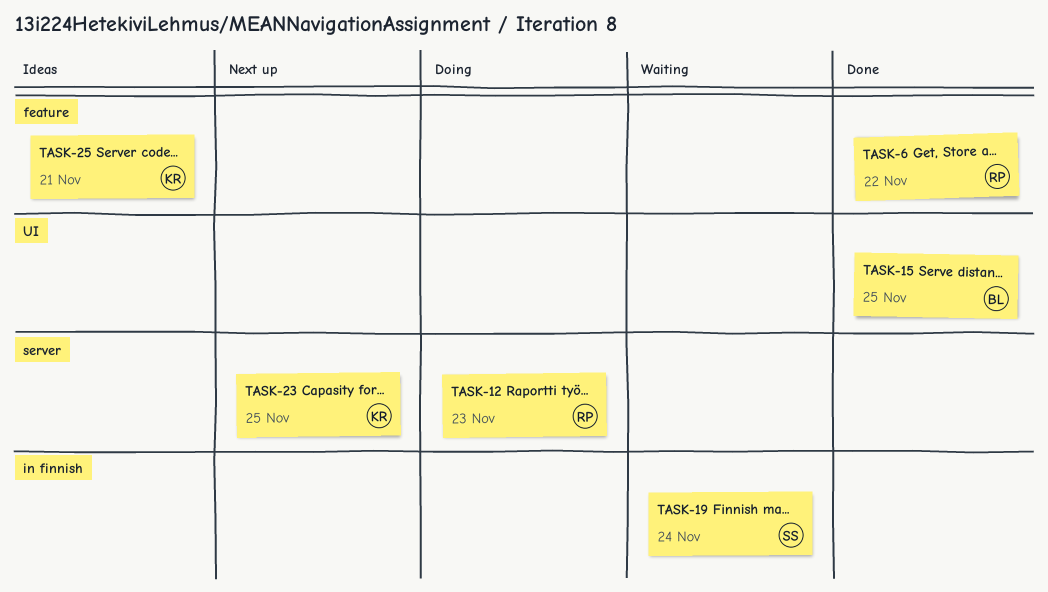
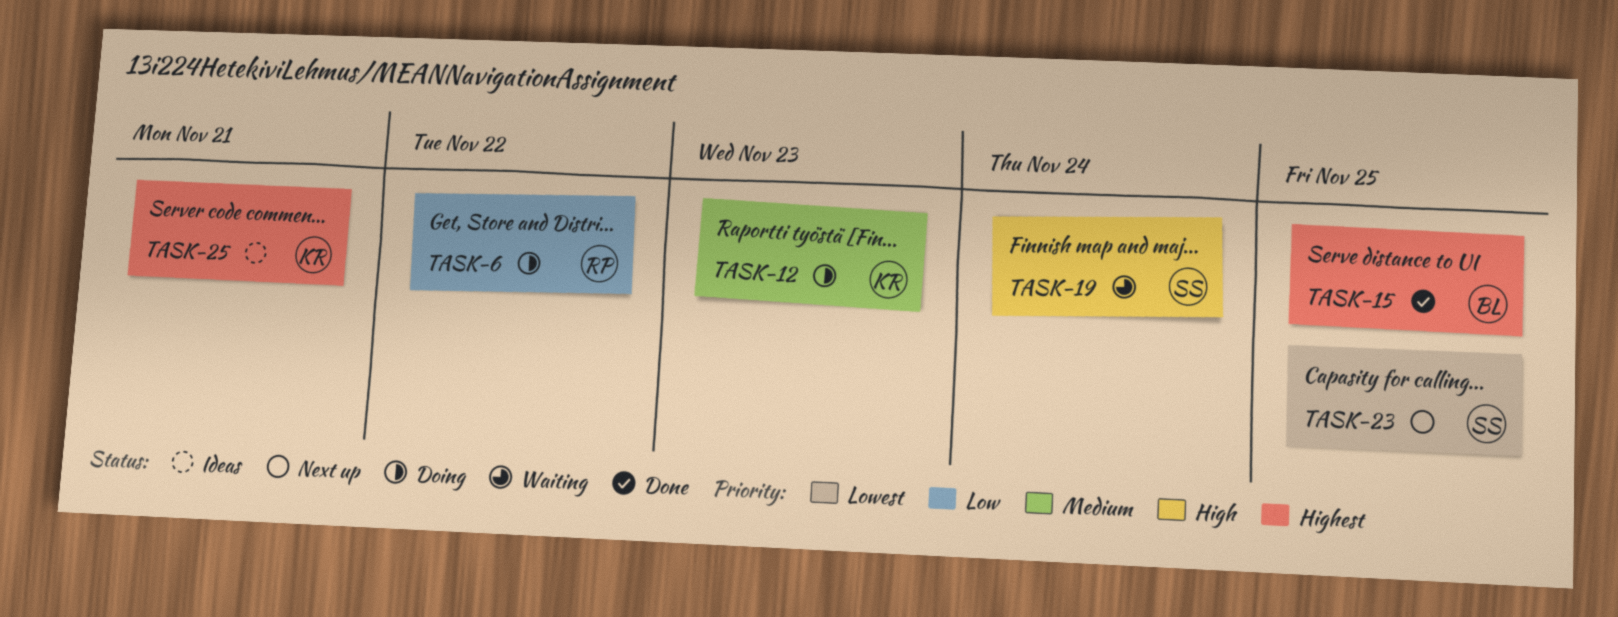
TASK-6, status: Done -> Doing
TASK-12, owner: RP -> KR
TASK-23, owner: KR -> SS

